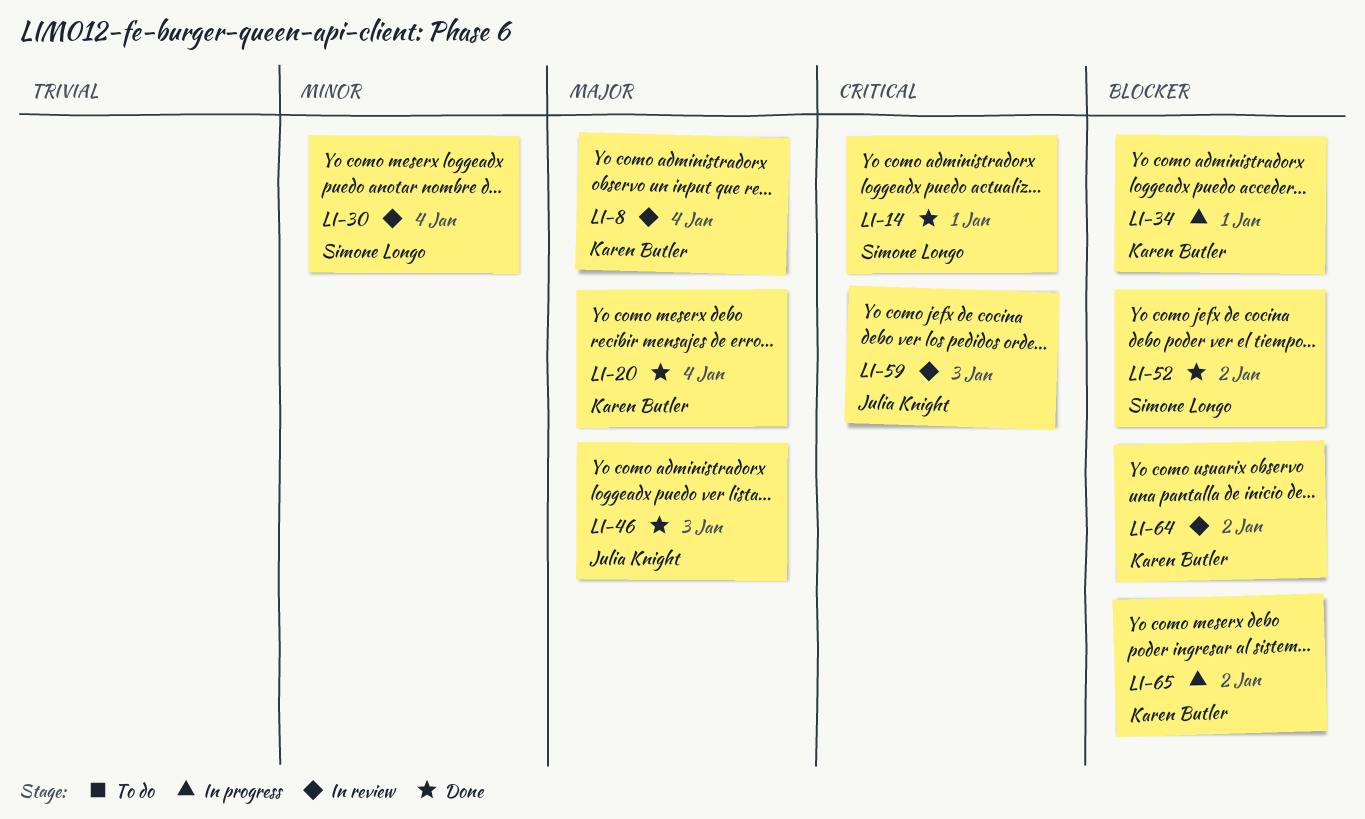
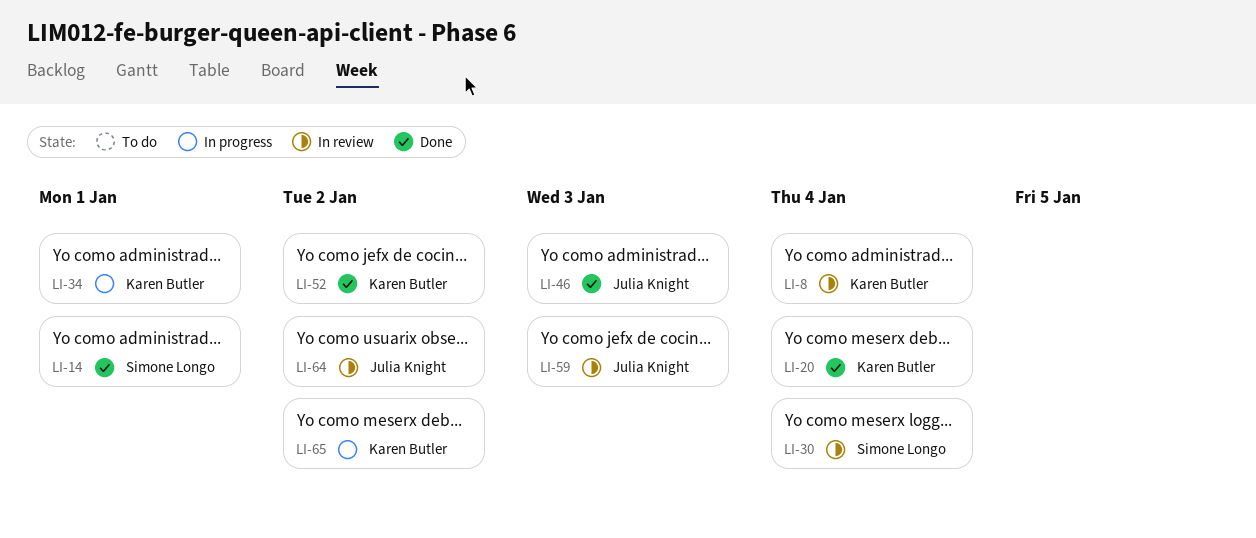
LI-52, owner: Simone Longo -> Karen Butler
LI-64, owner: Karen Butler -> Julia Knight

